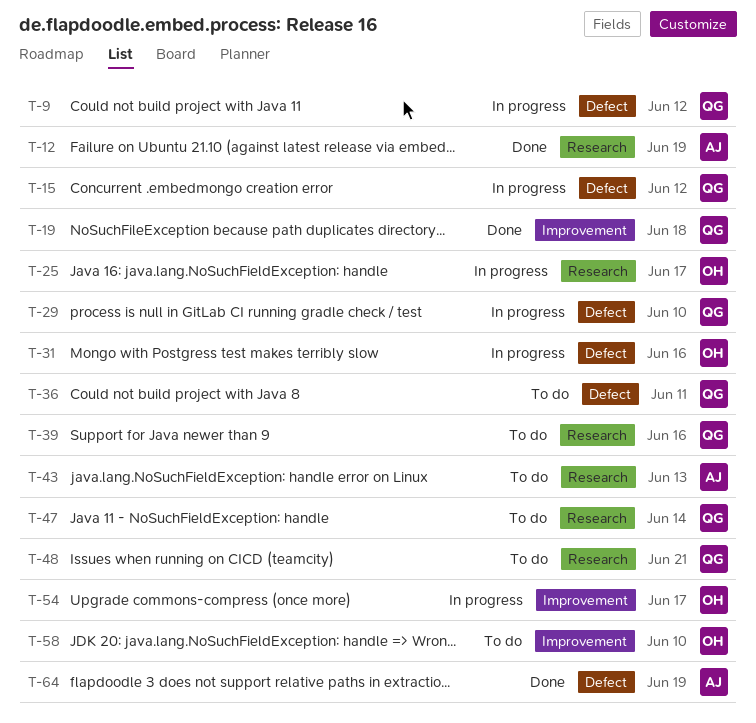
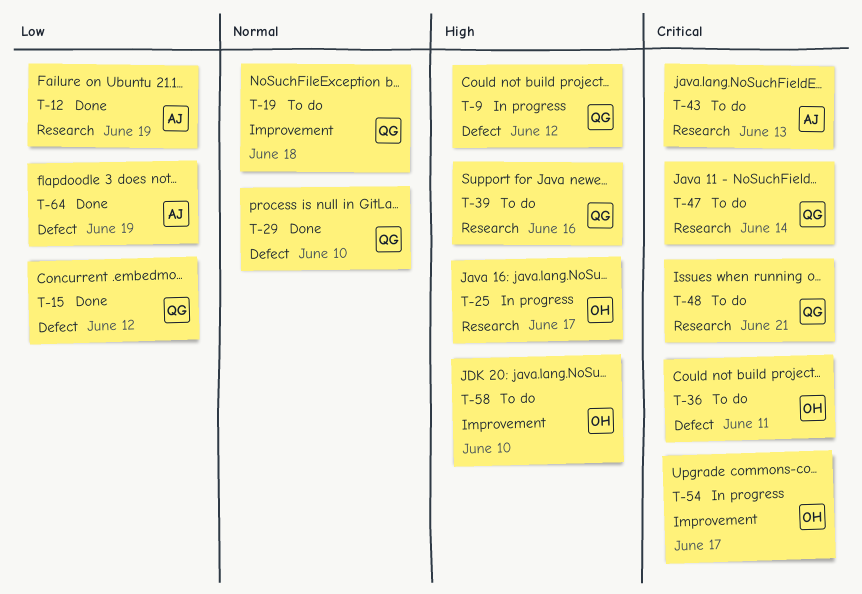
T-15, status: In progress -> Done
T-19, status: Done -> To do
T-29, status: In progress -> Done
T-31: present -> none
T-36, owner: QG -> OH

